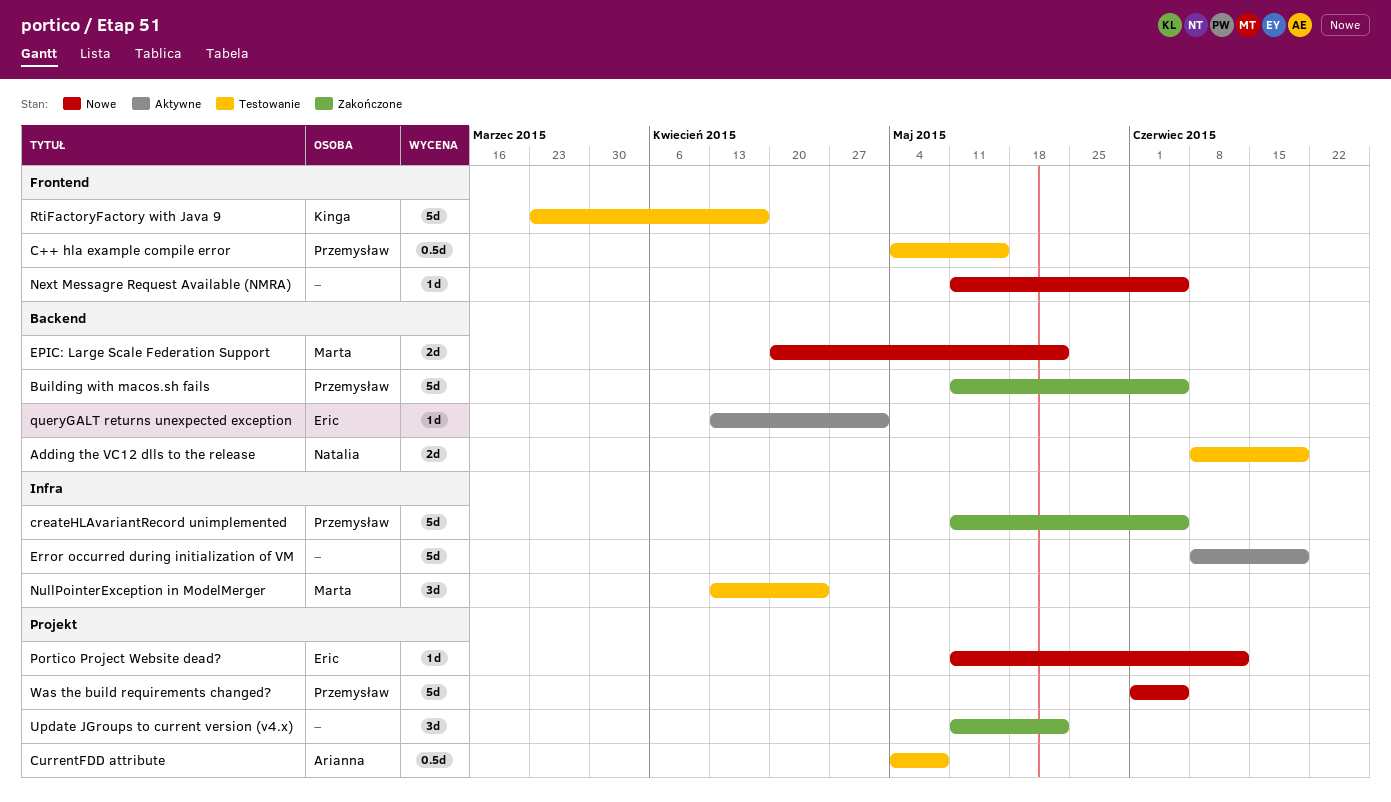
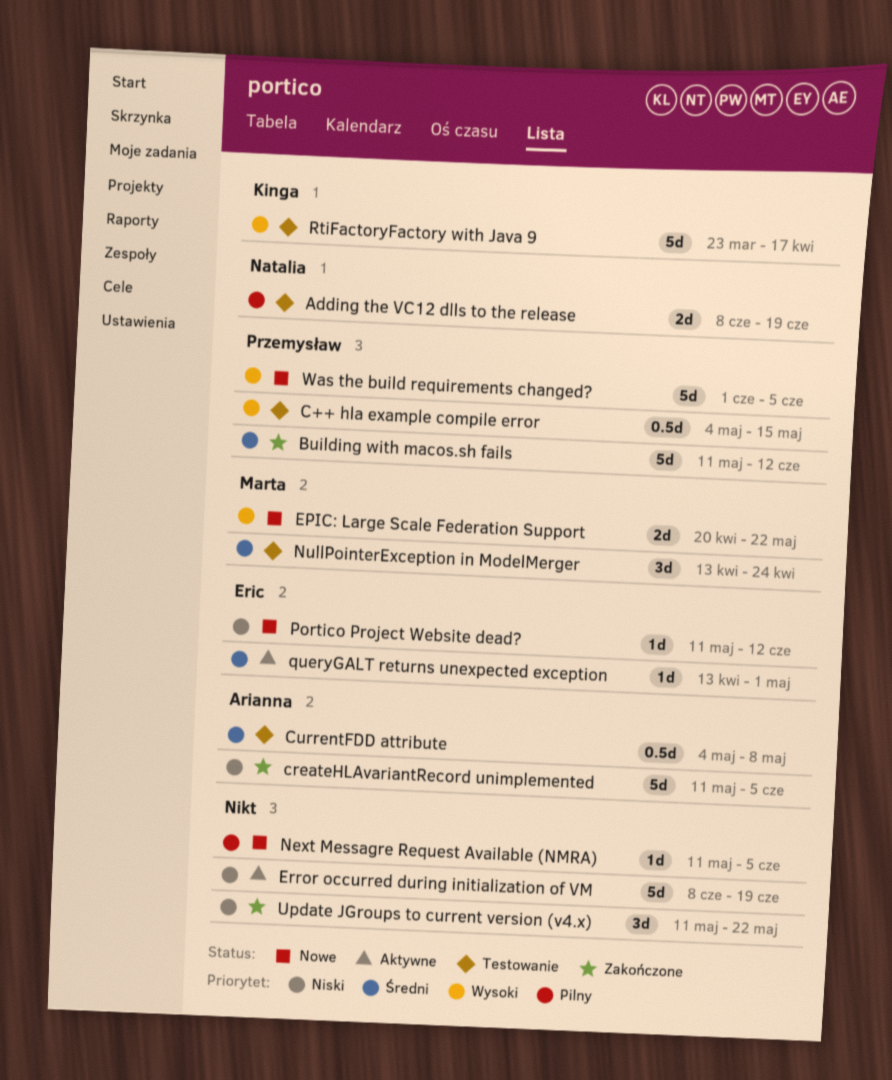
Building with macos.sh fails, due: Jun 5 -> Jun 12
createHLAvariantRecord unimplemented, owner: Przemysław -> Arianna

